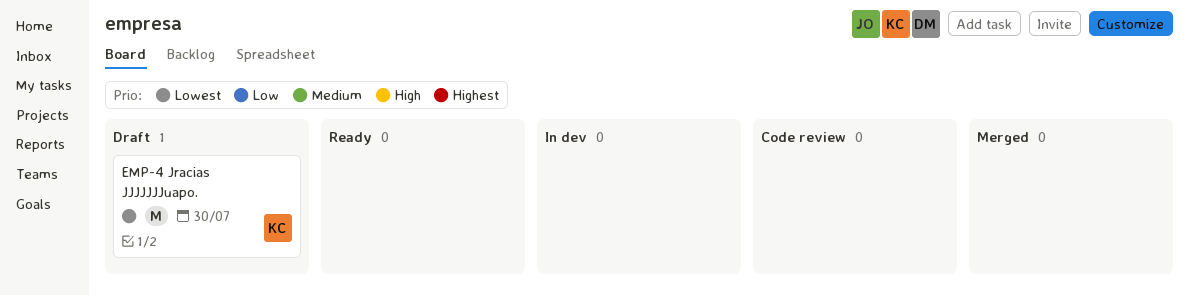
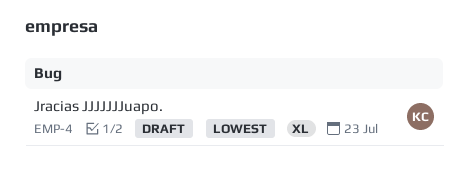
EMP-4, estimate: M -> XL
EMP-4, due: Jul 30 -> Jul 23

